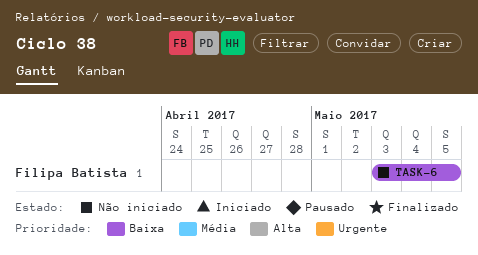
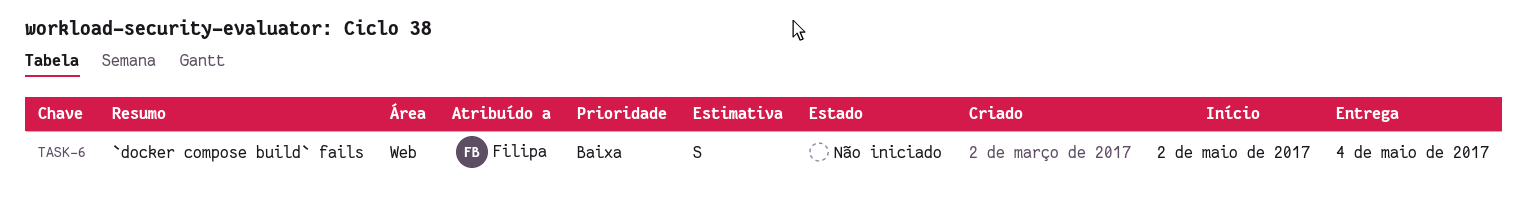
TASK-6, start: May 3 -> May 2
TASK-6, due: May 5 -> May 4

